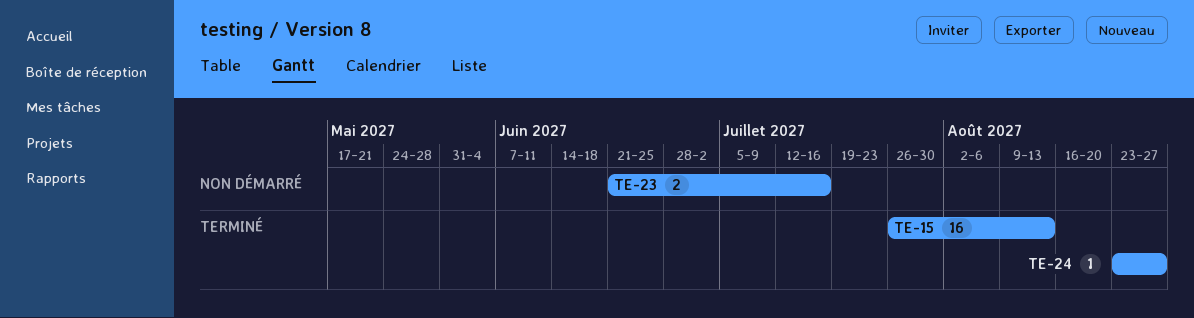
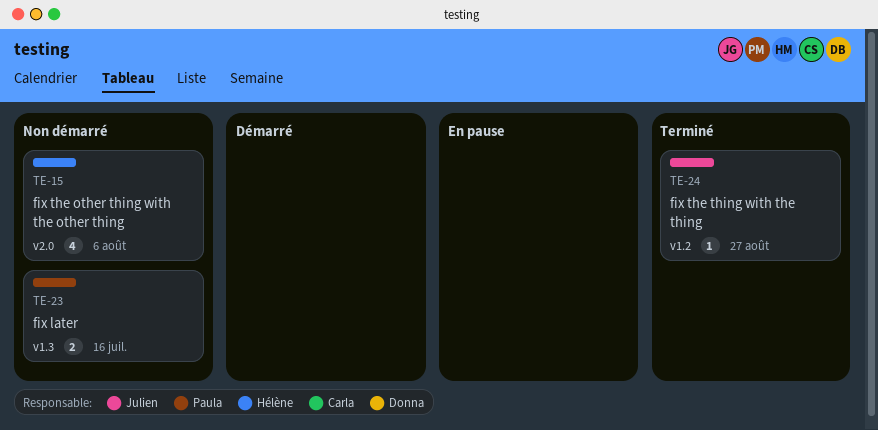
TE-15, status: Terminé -> Non démarré
TE-15, estimate: 16 -> 4
TE-15, due: Aug 13 -> Aug 6

